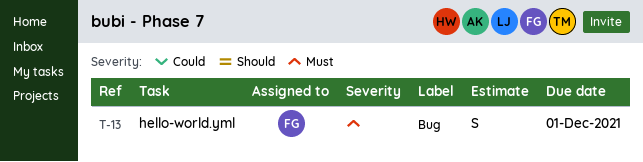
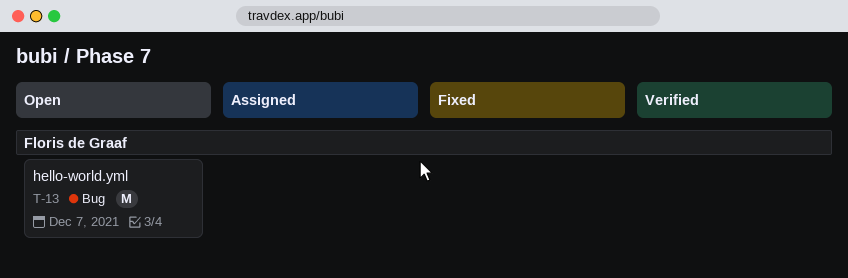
T-13, estimate: S -> M
T-13, due: Dec 1 -> Dec 7

